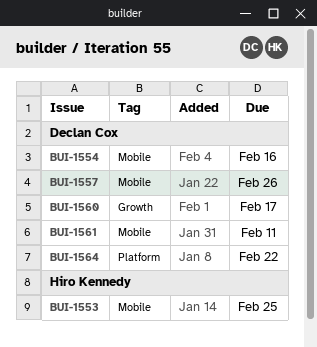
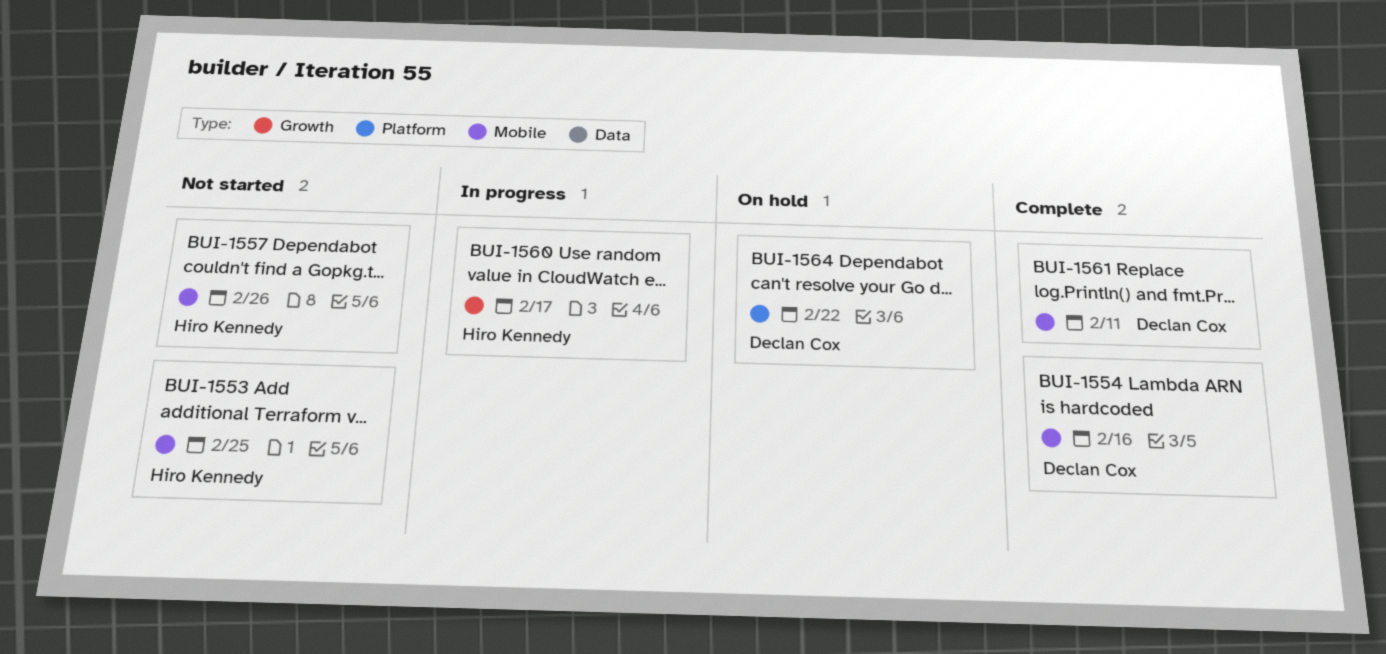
BUI-1557, owner: Declan Cox -> Hiro Kennedy
BUI-1560, owner: Declan Cox -> Hiro Kennedy

